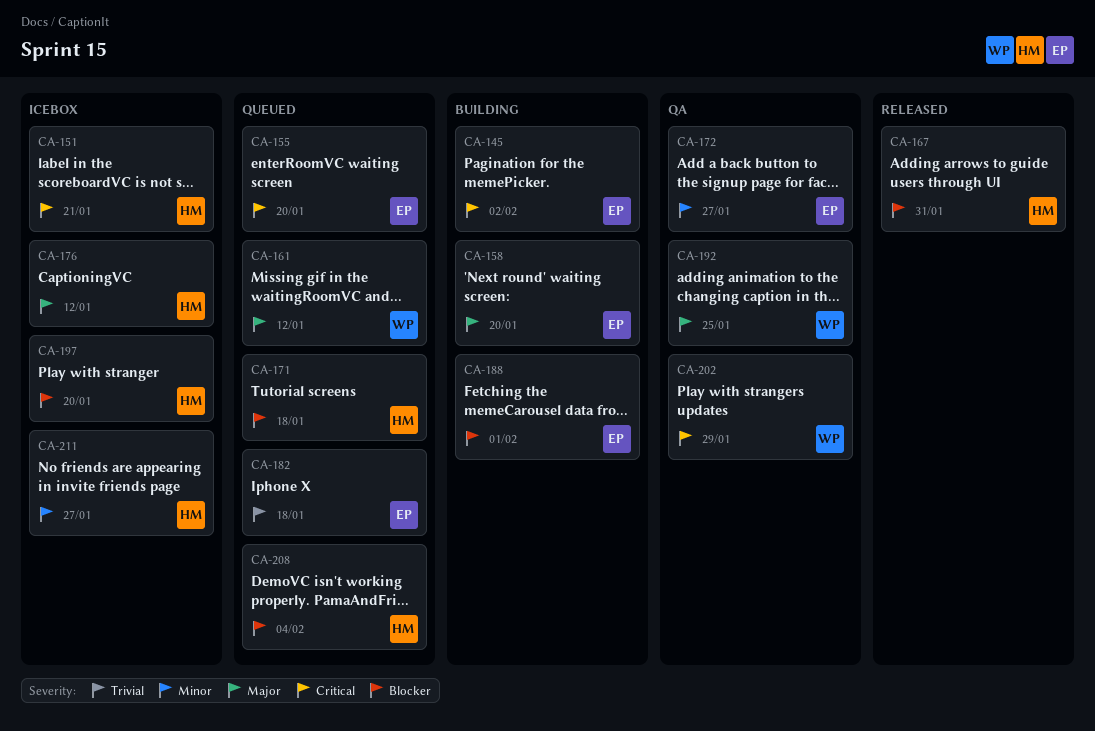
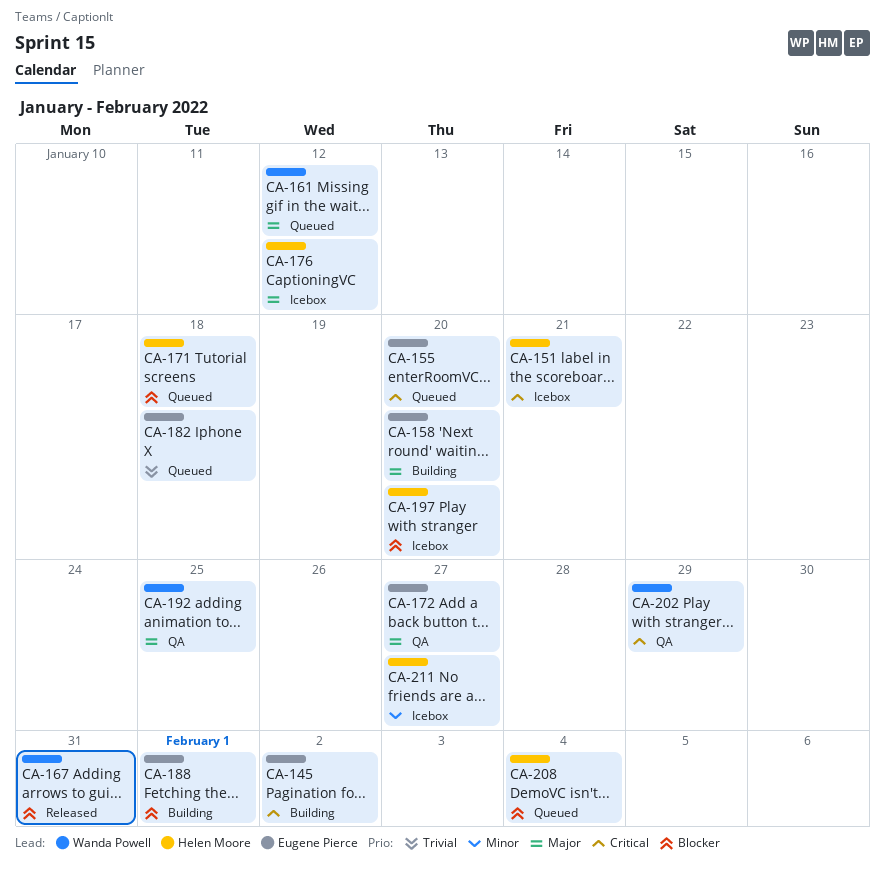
CA-167, owner: Helen Moore -> Wanda Powell
CA-172, priority: Minor -> Major

